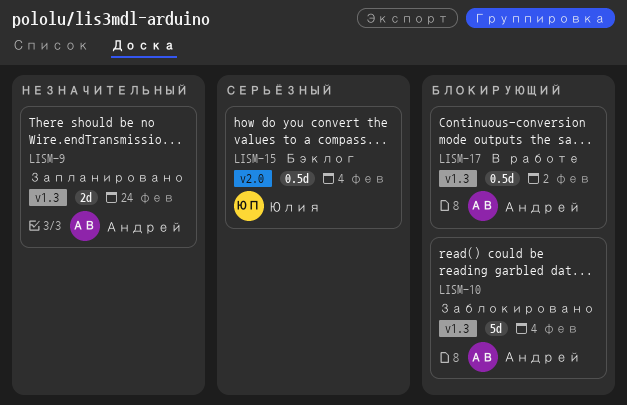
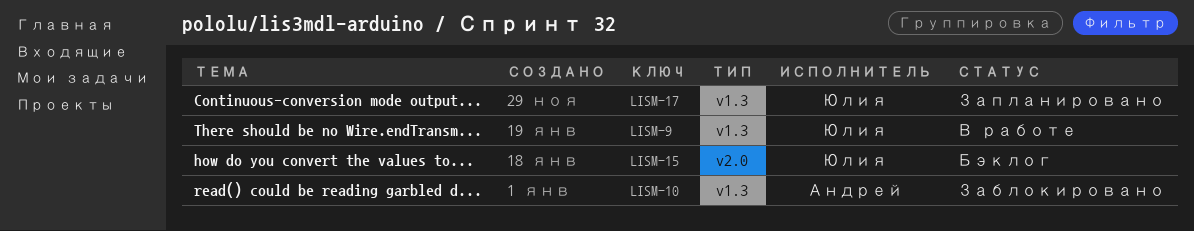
LISM-9, status: Запланировано -> В работе
LISM-9, owner: Андрей -> Юлия
LISM-17, status: В работе -> Запланировано
LISM-17, owner: Андрей -> Юлия

